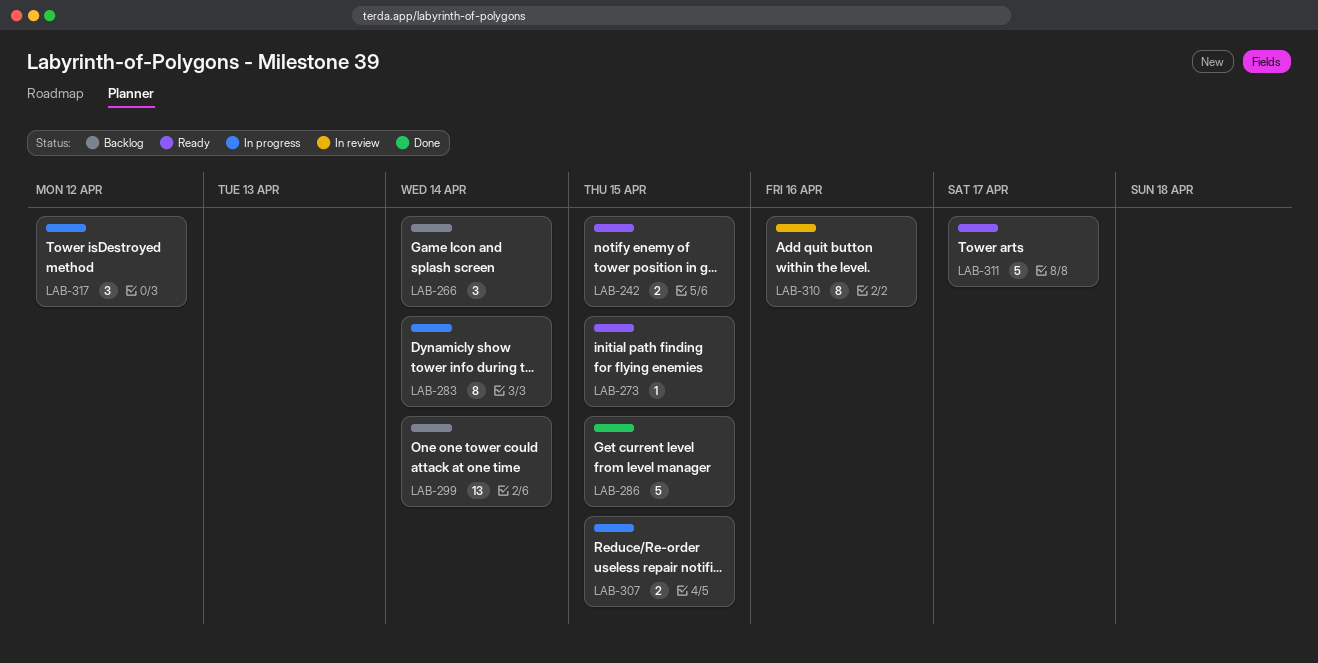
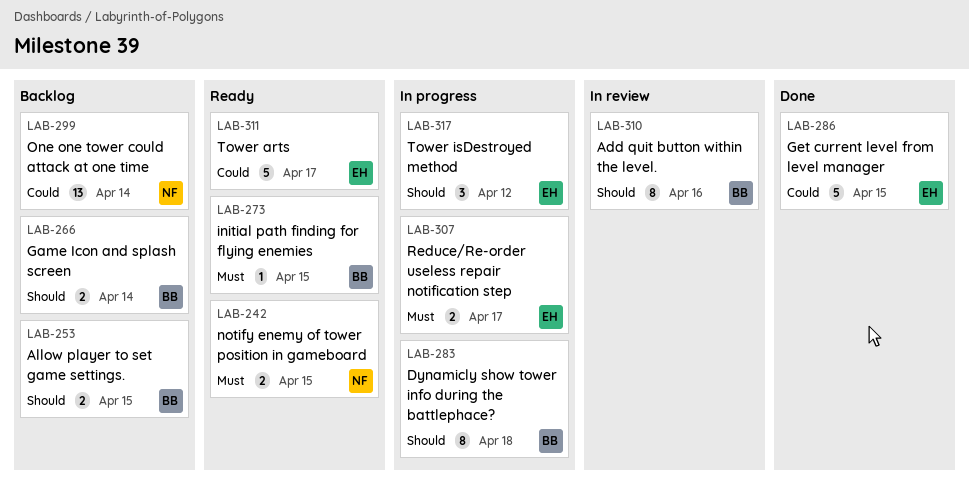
LAB-253: none -> present
LAB-266, estimate: 3 -> 2
LAB-283, due: Apr 14 -> Apr 18
LAB-307, due: Apr 15 -> Apr 17

